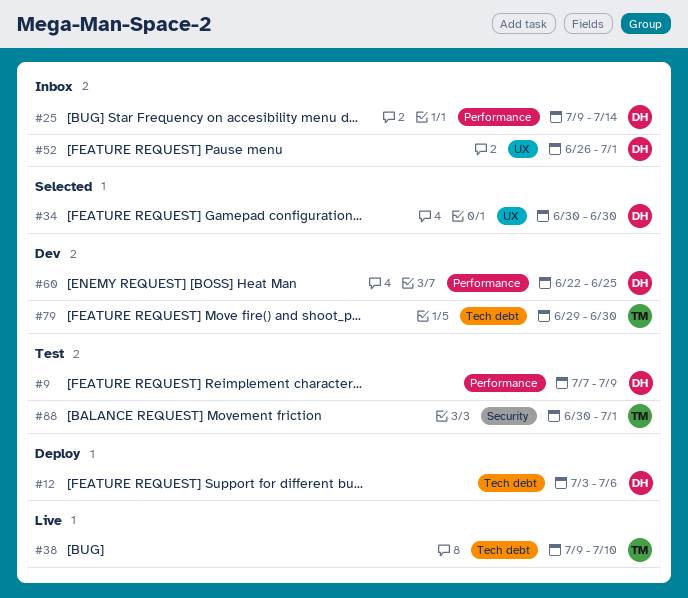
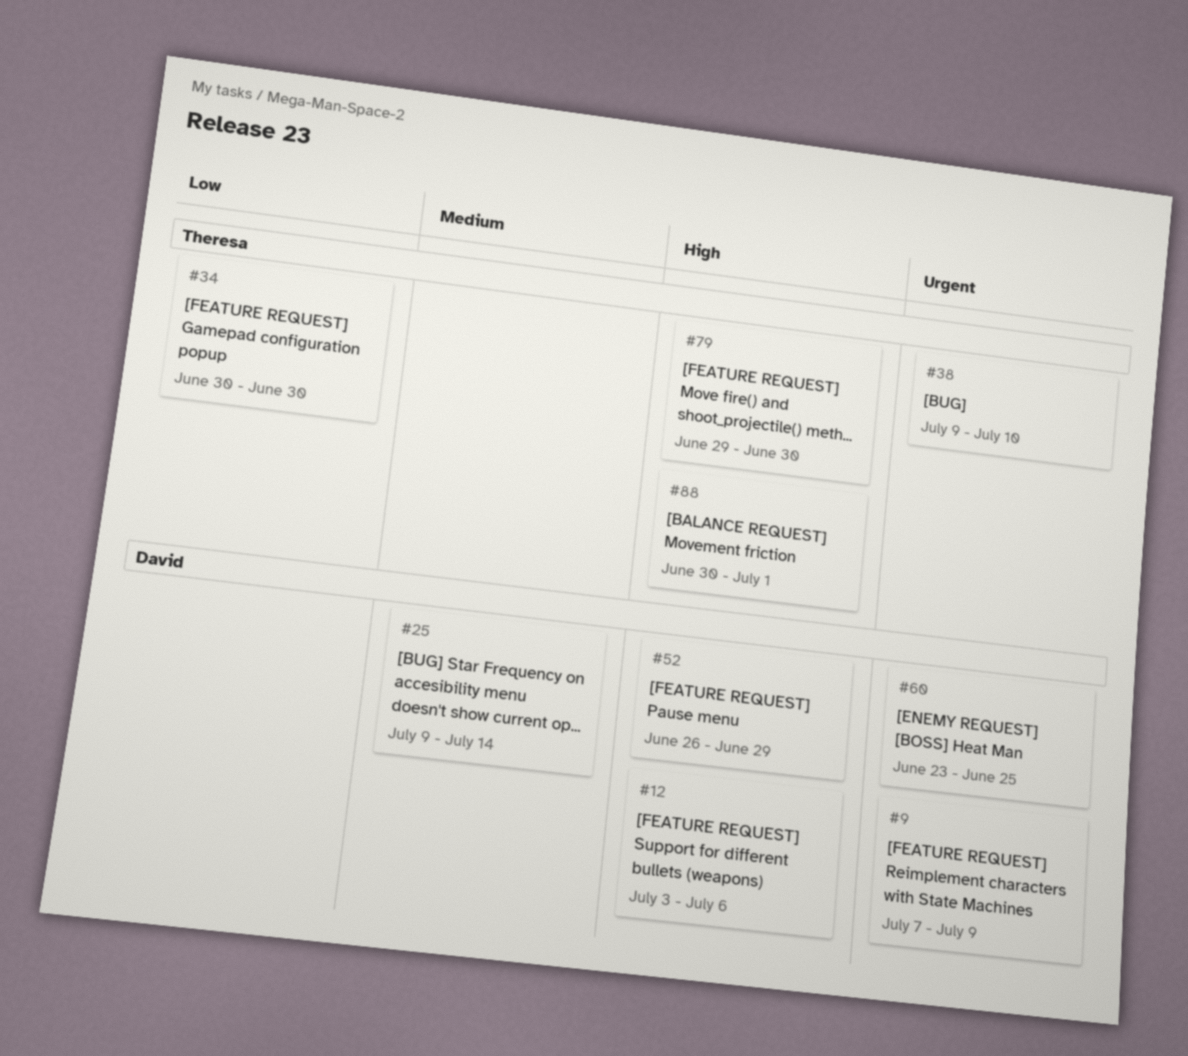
#34, owner: David -> Theresa
#52, due: Jul 1 -> Jun 29
#60, start: Jun 22 -> Jun 23

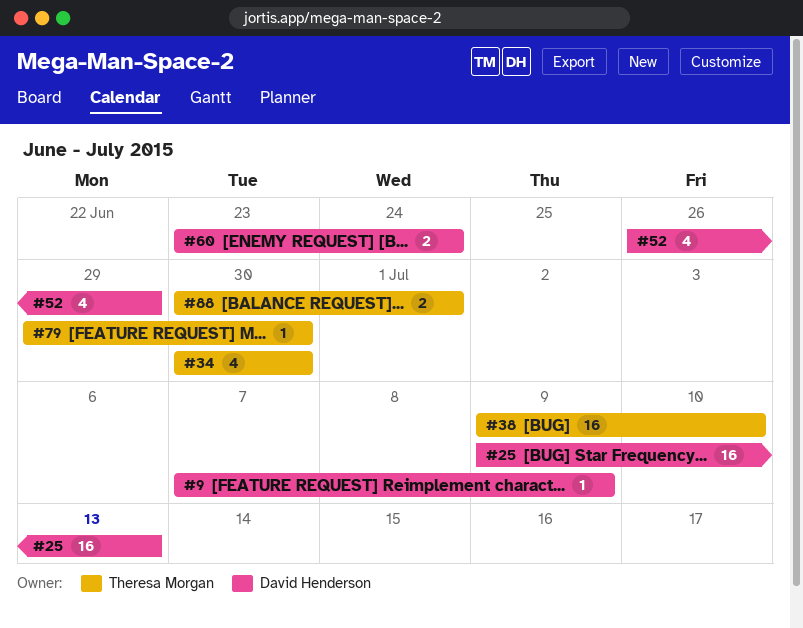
#12: present -> none
#25, due: Jul 14 -> Jul 13
#60, due: Jun 25 -> Jun 24

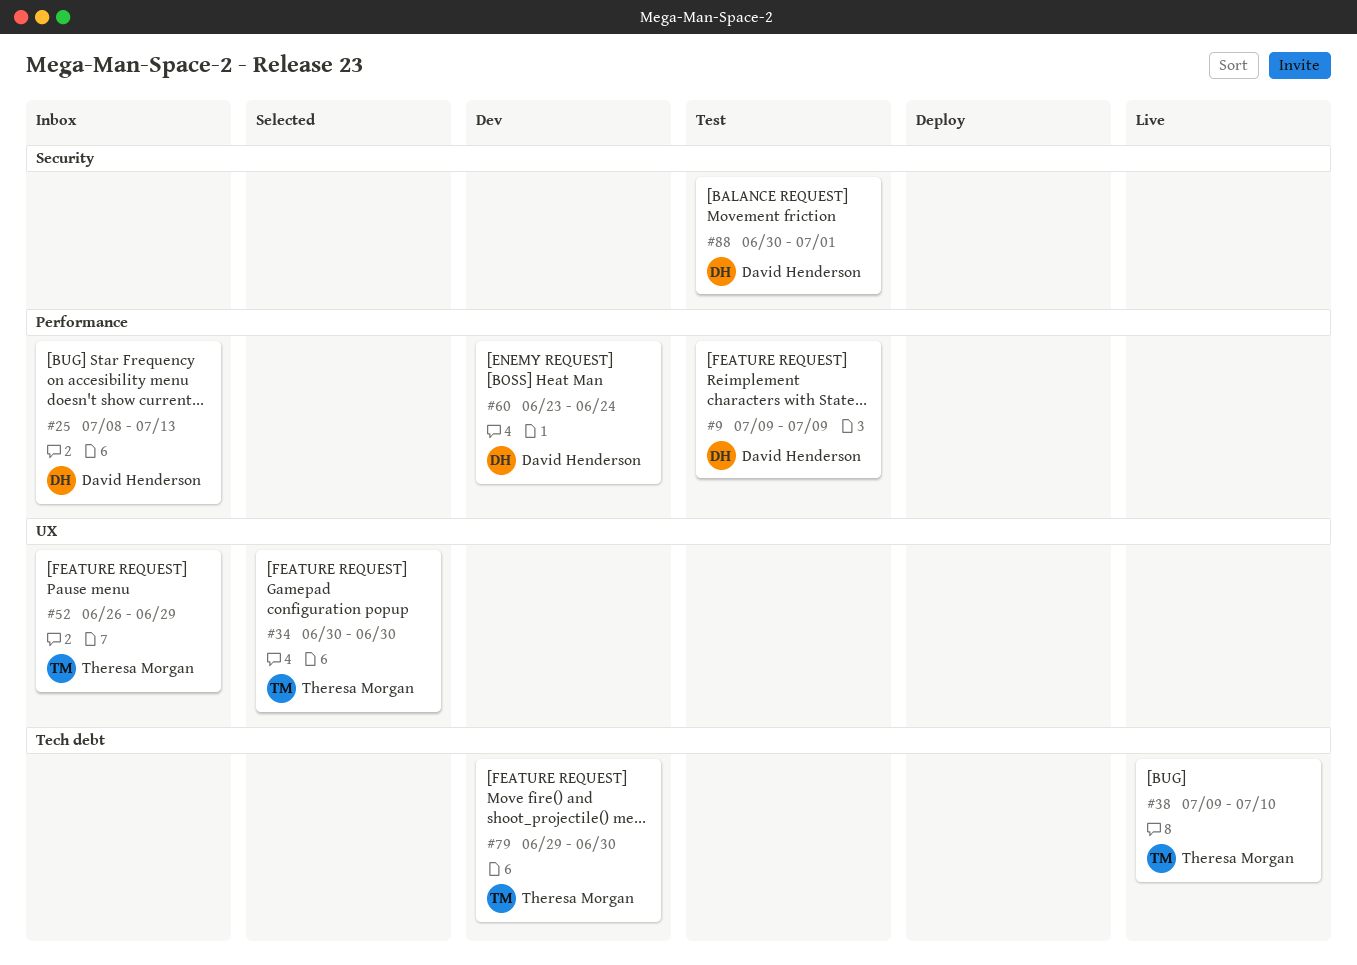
#9, start: Jul 7 -> Jul 9
#25, start: Jul 9 -> Jul 8
#52, owner: David Henderson -> Theresa Morgan
#88, owner: Theresa Morgan -> David Henderson

